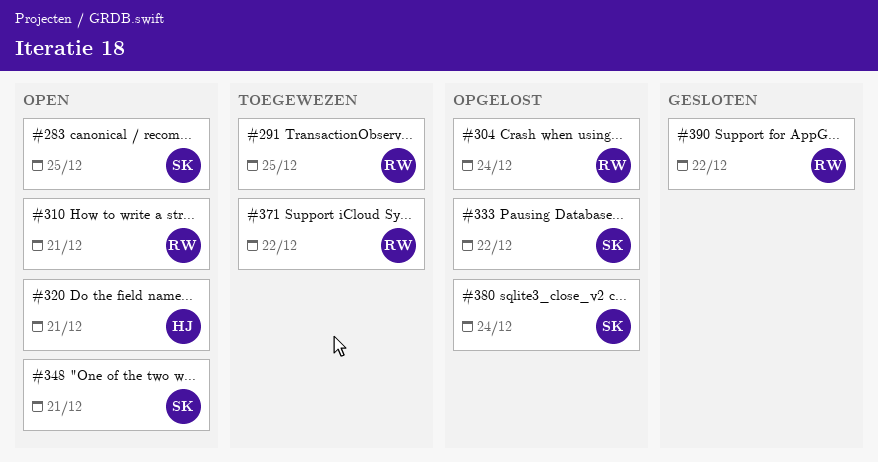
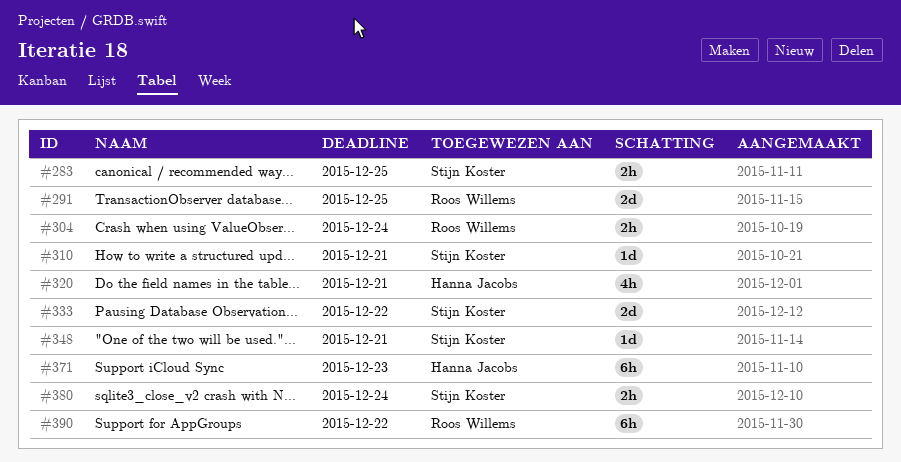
#310, owner: Roos Willems -> Stijn Koster
#371, owner: Roos Willems -> Hanna Jacobs
#371, due: Dec 22 -> Dec 23

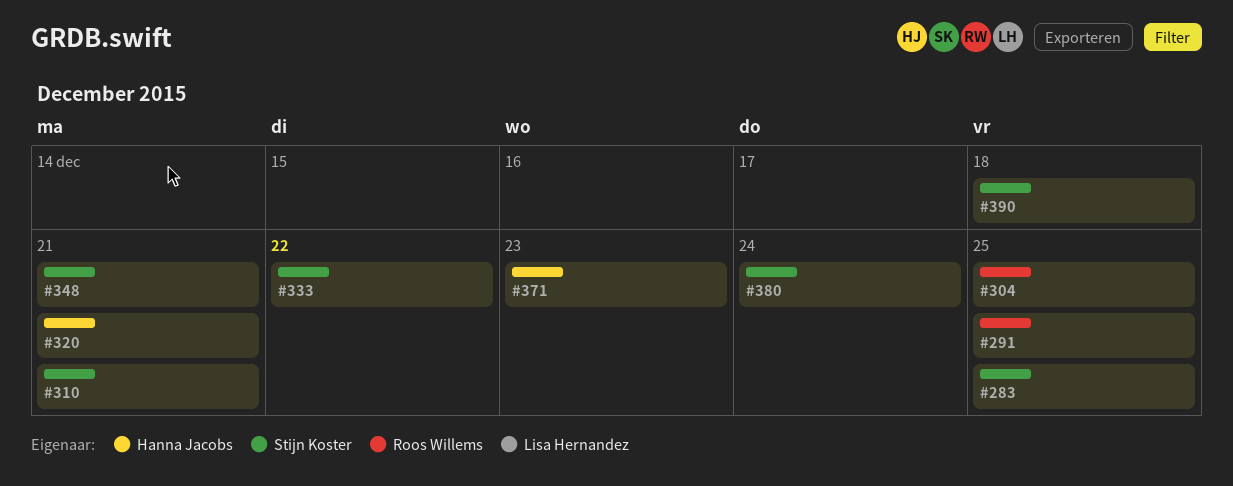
#304, due: Dec 24 -> Dec 25
#390, owner: Roos Willems -> Stijn Koster
#390, due: Dec 22 -> Dec 18

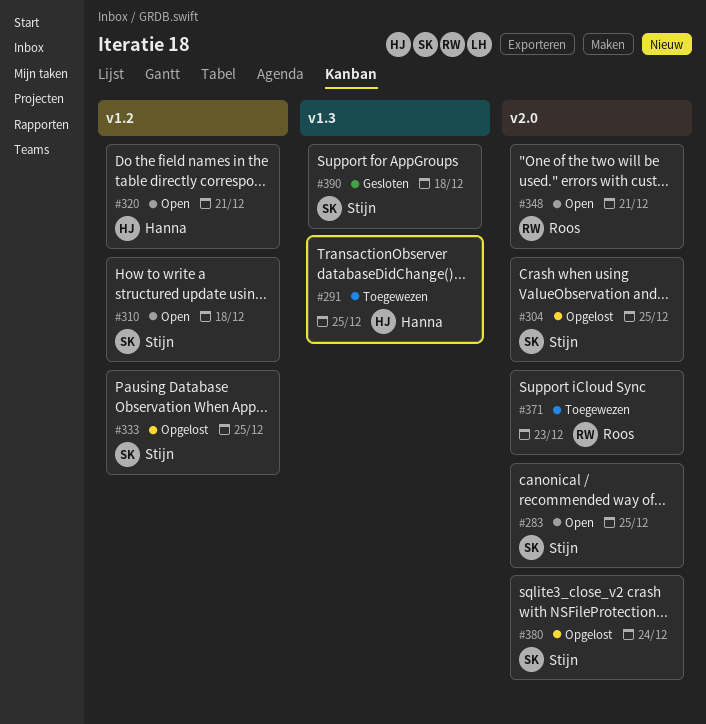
#291, owner: Roos Willems -> Hanna Jacobs
#304, owner: Roos Willems -> Stijn Koster
#310, due: Dec 21 -> Dec 18
#333, due: Dec 22 -> Dec 25
#348, owner: Stijn Koster -> Roos Willems
#371, owner: Hanna Jacobs -> Roos Willems

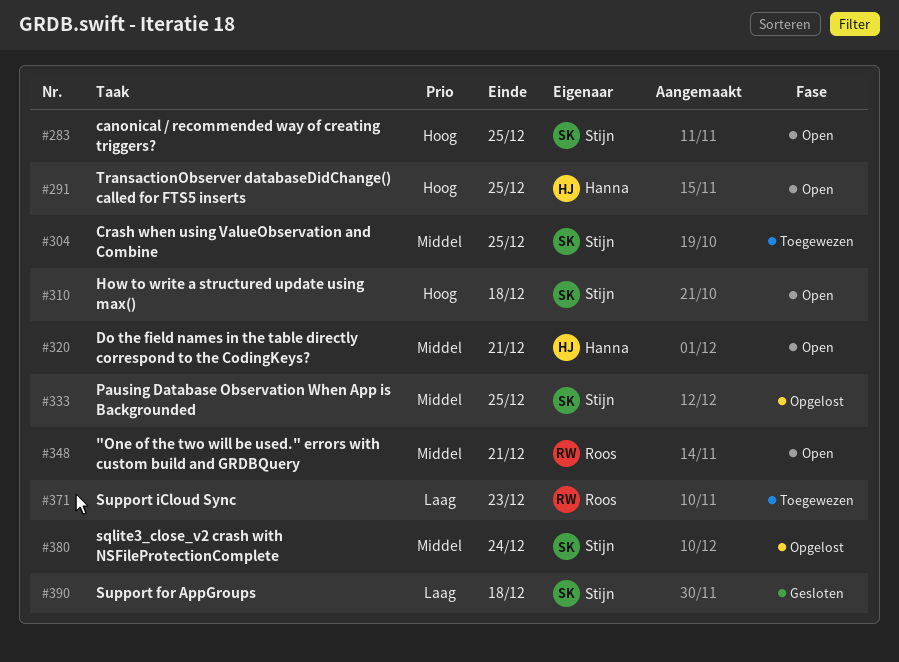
#291, status: Toegewezen -> Open
#304, status: Opgelost -> Toegewezen

